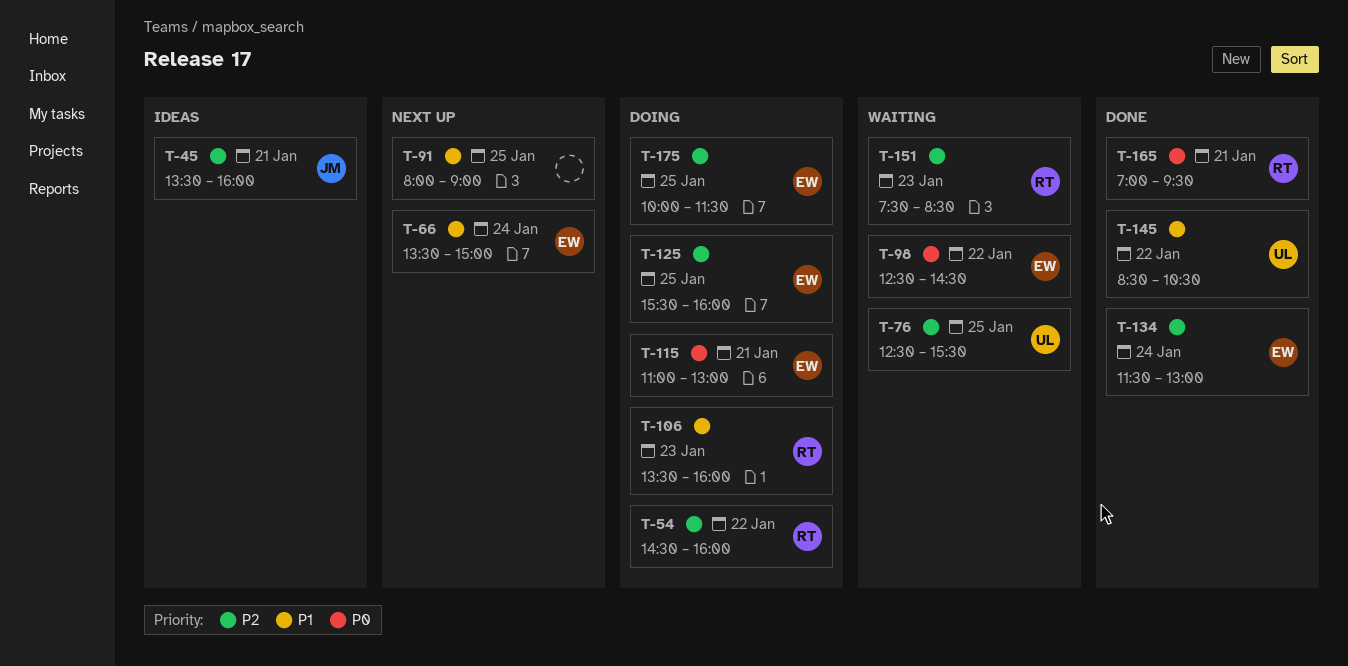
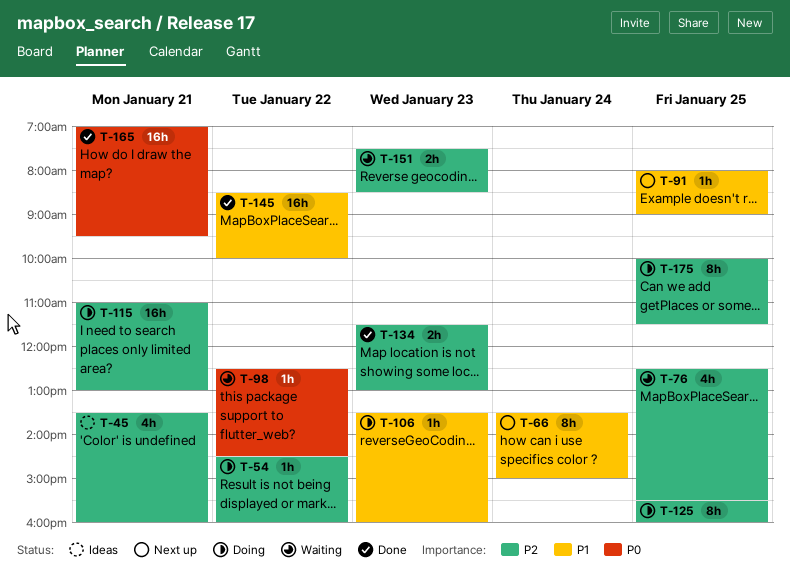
T-115, priority: P0 -> P2
T-134, day: Jan 24 -> Jan 23
T-145, ends: 10:30 -> 10:00

